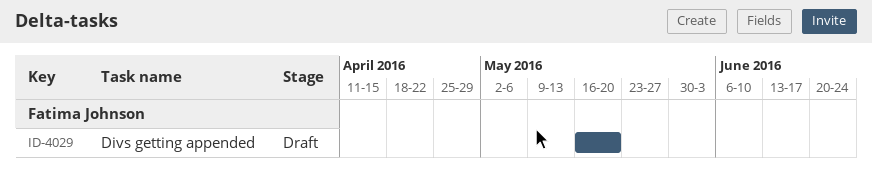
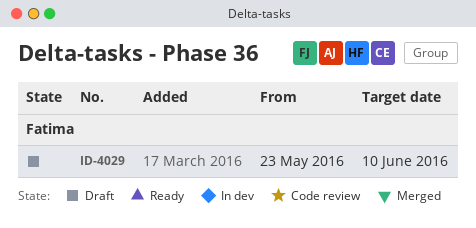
ID-4029, start: May 16 -> May 23
ID-4029, due: May 20 -> Jun 10

